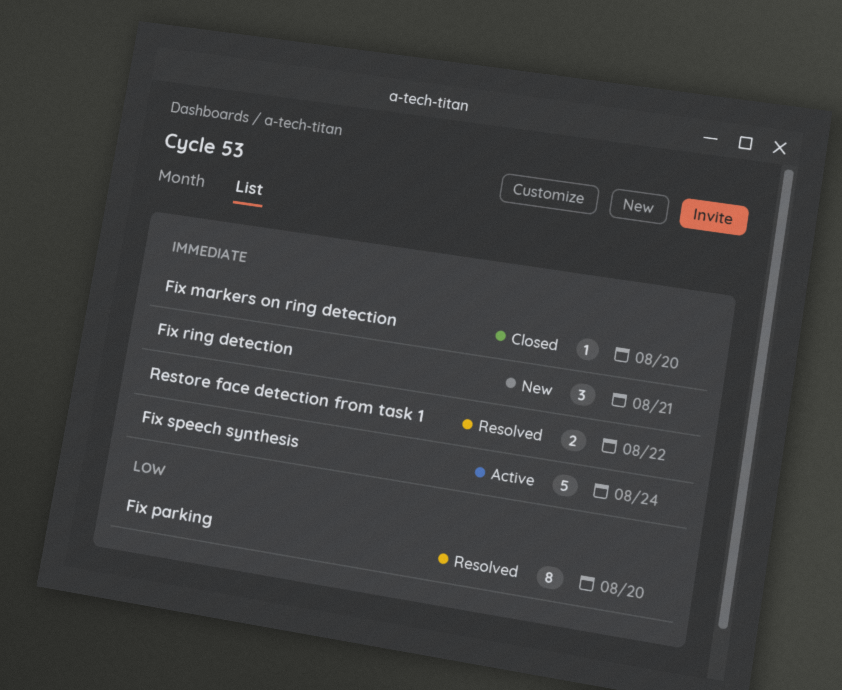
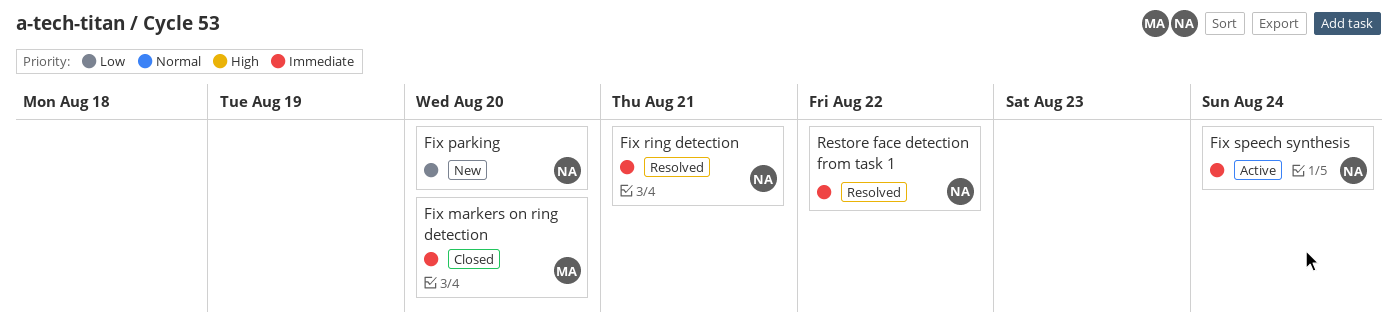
Fix parking, status: Resolved -> New
Fix ring detection, status: New -> Resolved

